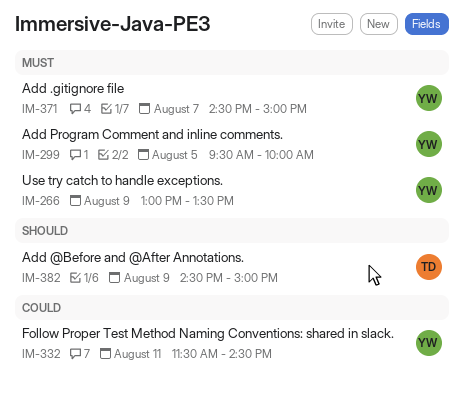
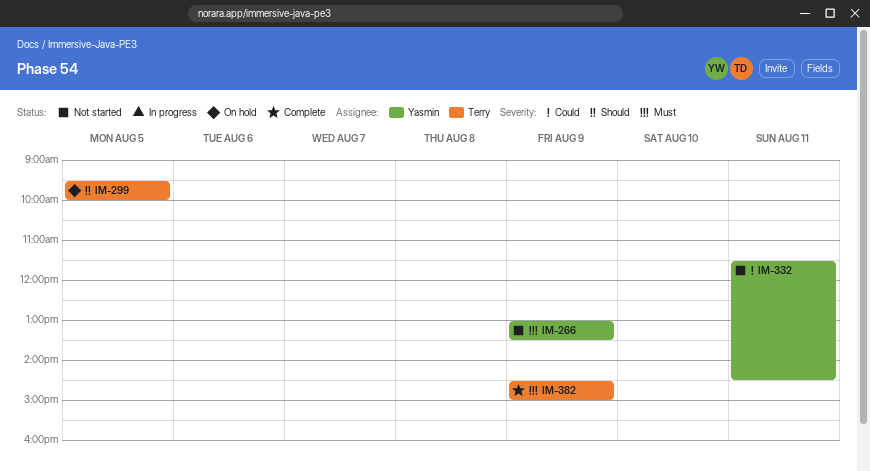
IM-299, owner: Yasmin -> Terry
IM-299, priority: Must -> Should
IM-371: present -> none
IM-382, priority: Should -> Must

